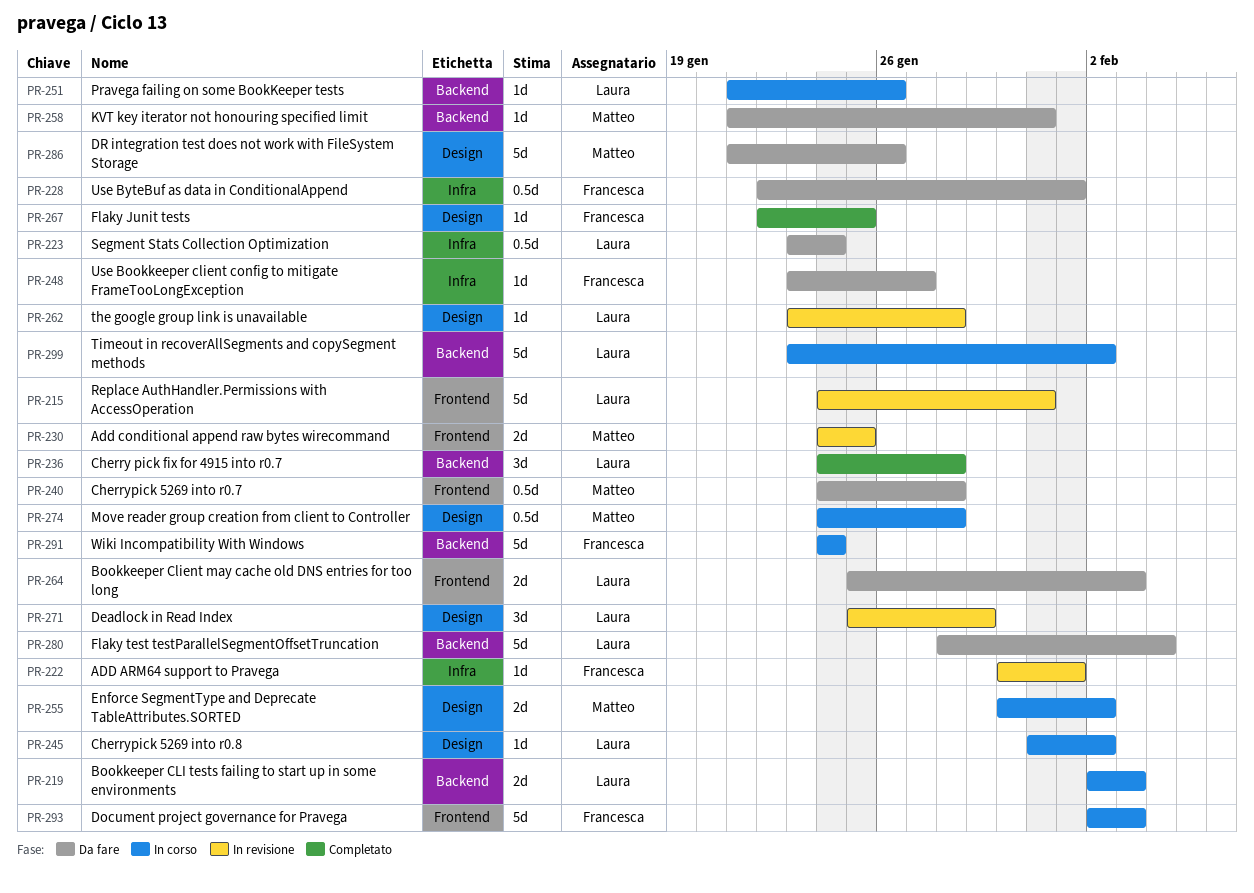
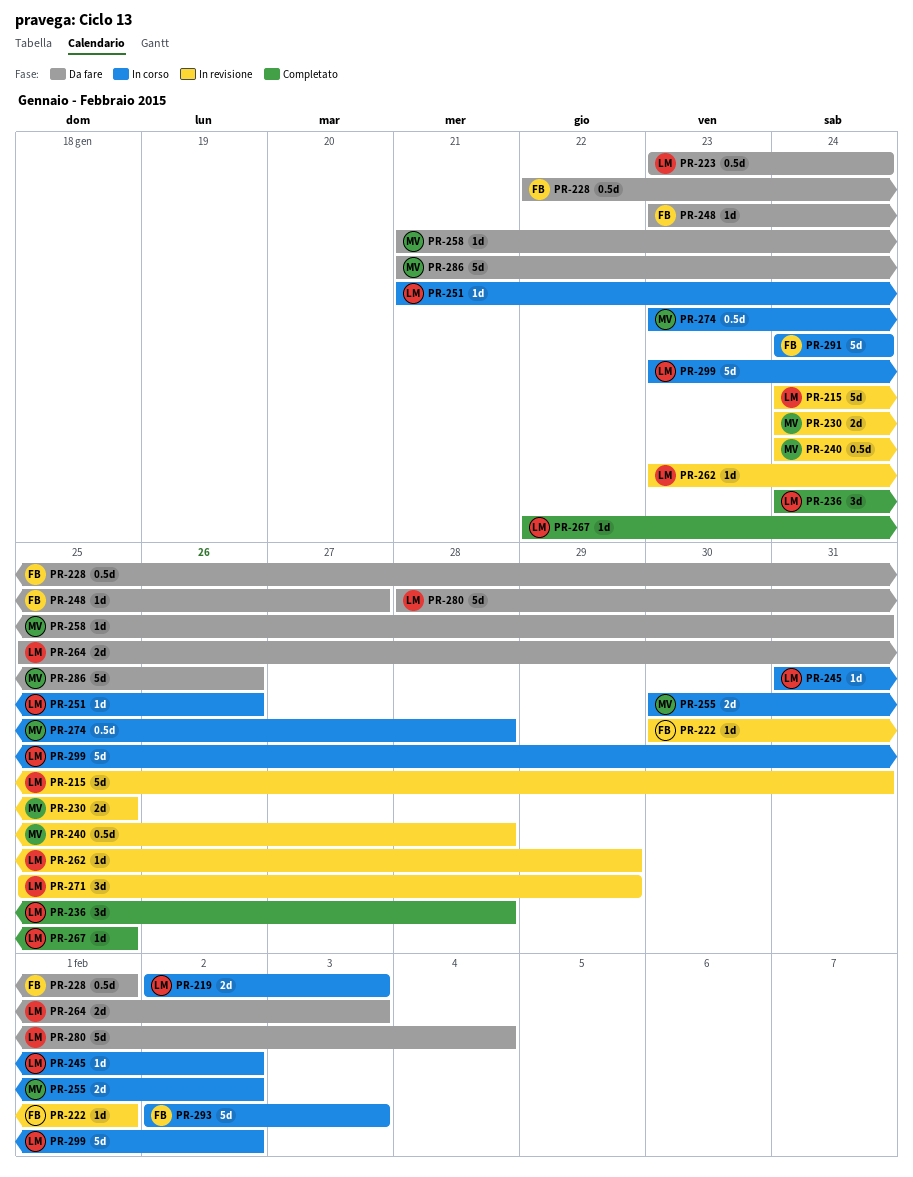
PR-240, status: Da fare -> In revisione
PR-262, due: Jan 28 -> Jan 29
PR-267, owner: Francesca -> Laura
PR-274, start: Jan 24 -> Jan 23

